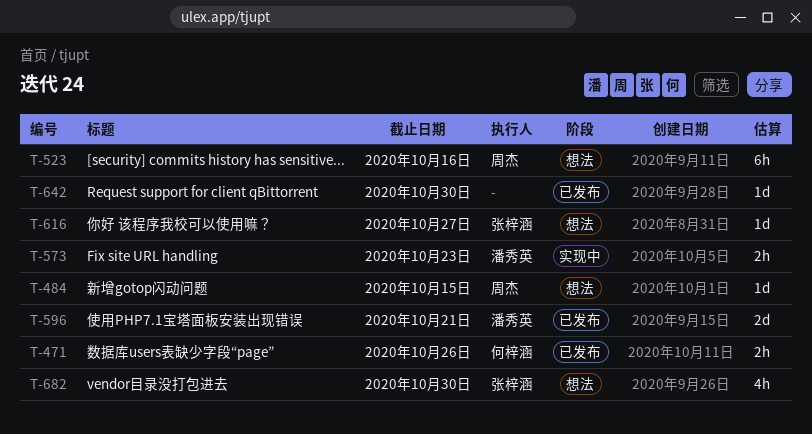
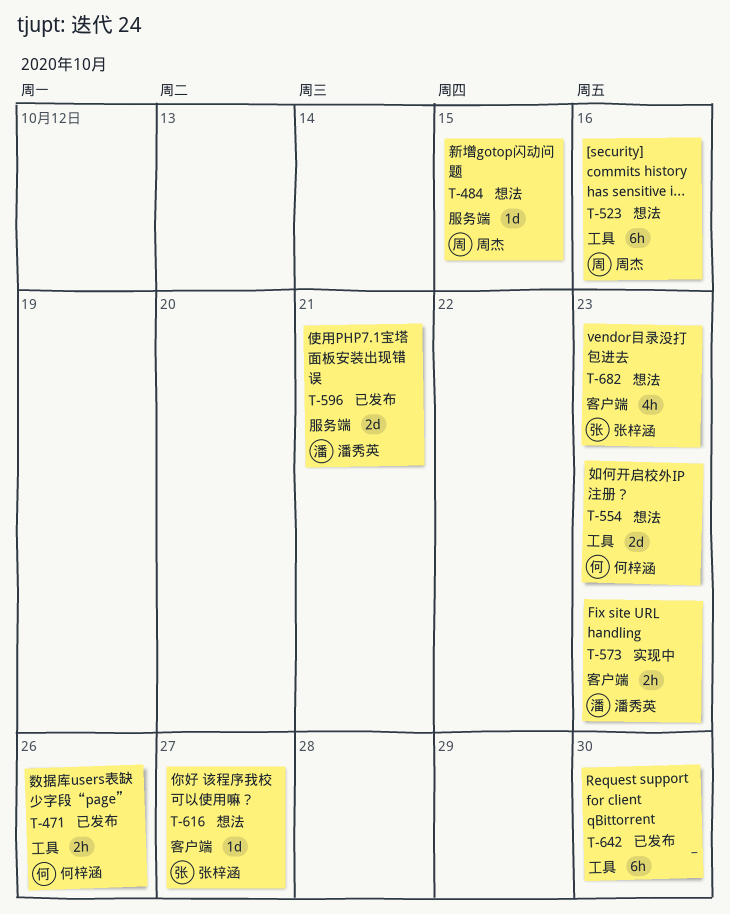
T-554: none -> present
T-642, estimate: 1d -> 6h
T-682, due: Oct 30 -> Oct 23

